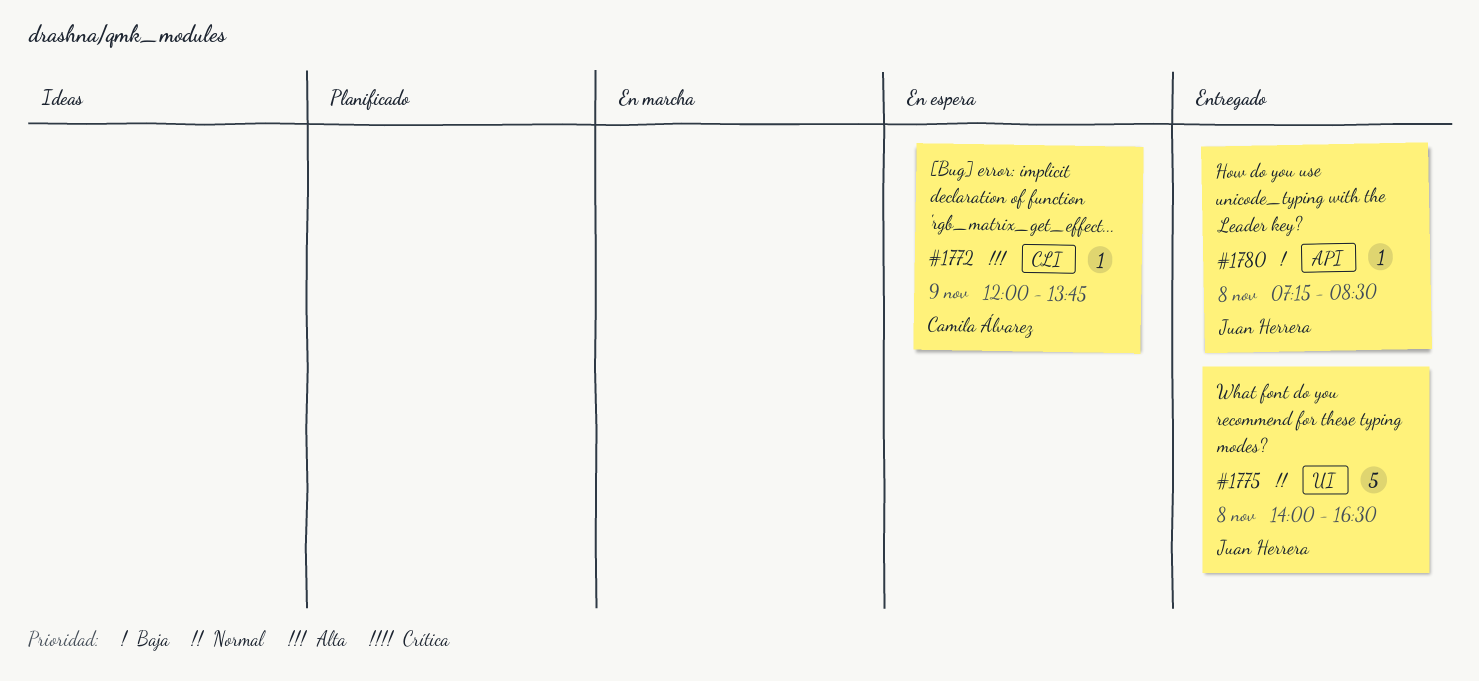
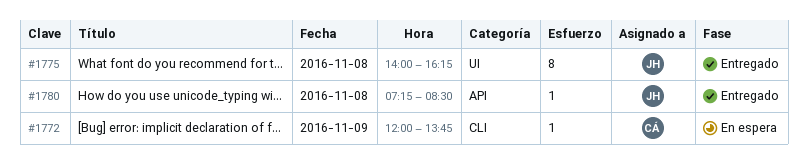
#1775, estimate: 5 -> 8
#1775, ends: 16:30 -> 16:15

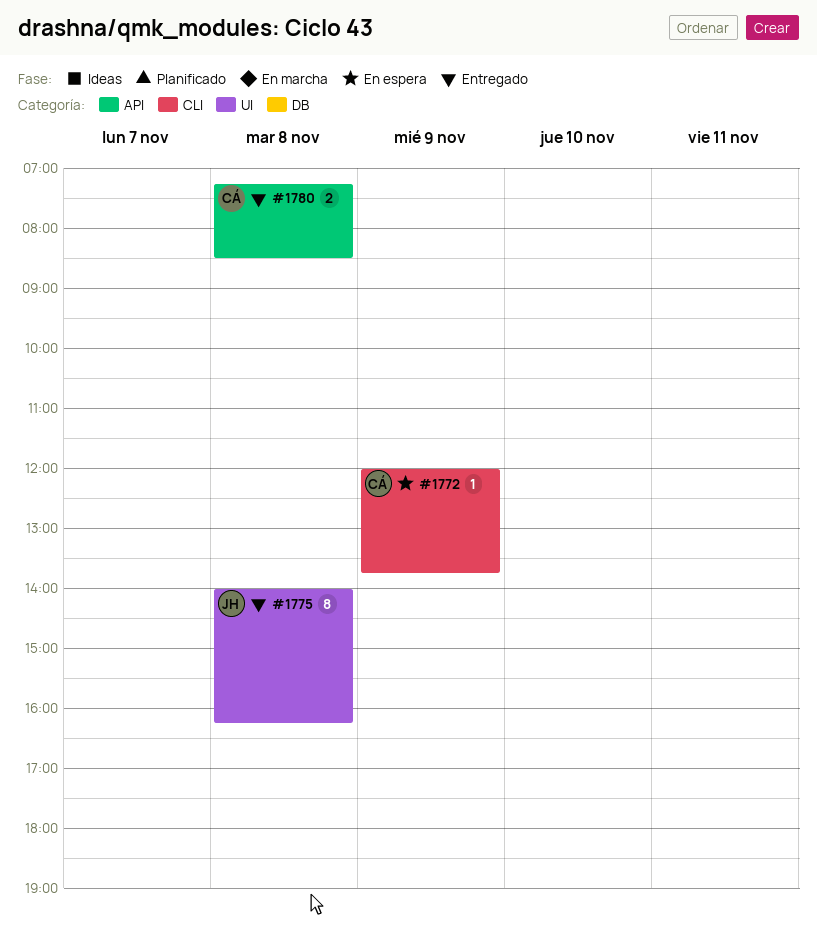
#1780, owner: JH -> CÁ
#1780, estimate: 1 -> 2

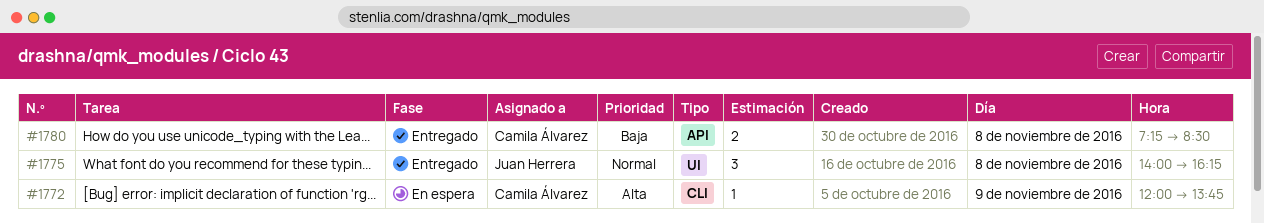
#1775, estimate: 8 -> 3

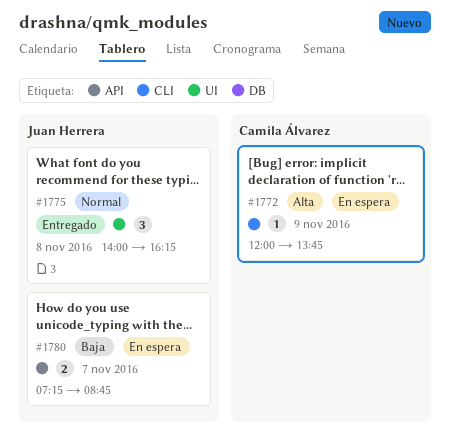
#1780, status: Entregado -> En espera
#1780, owner: Camila Álvarez -> Juan Herrera
#1780, day: Nov 8 -> Nov 7
#1780, ends: 08:30 -> 08:45

